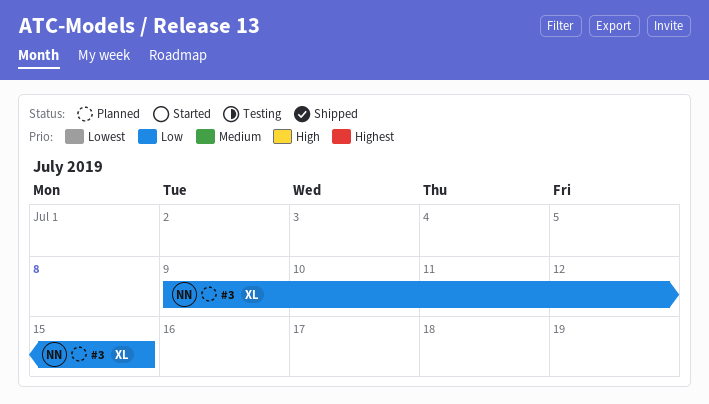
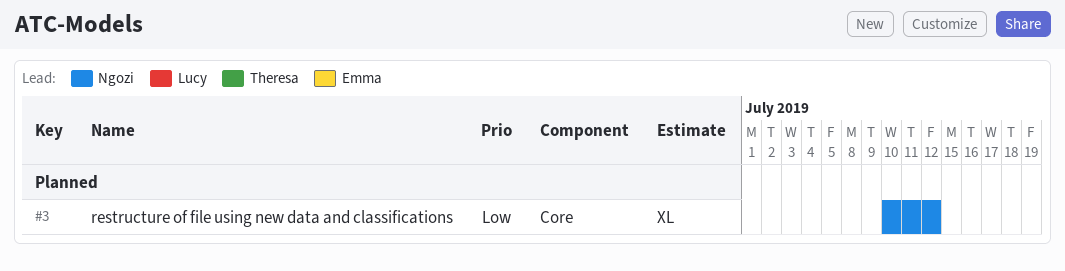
#3, start: Jul 9 -> Jul 10
#3, due: Jul 15 -> Jul 12

